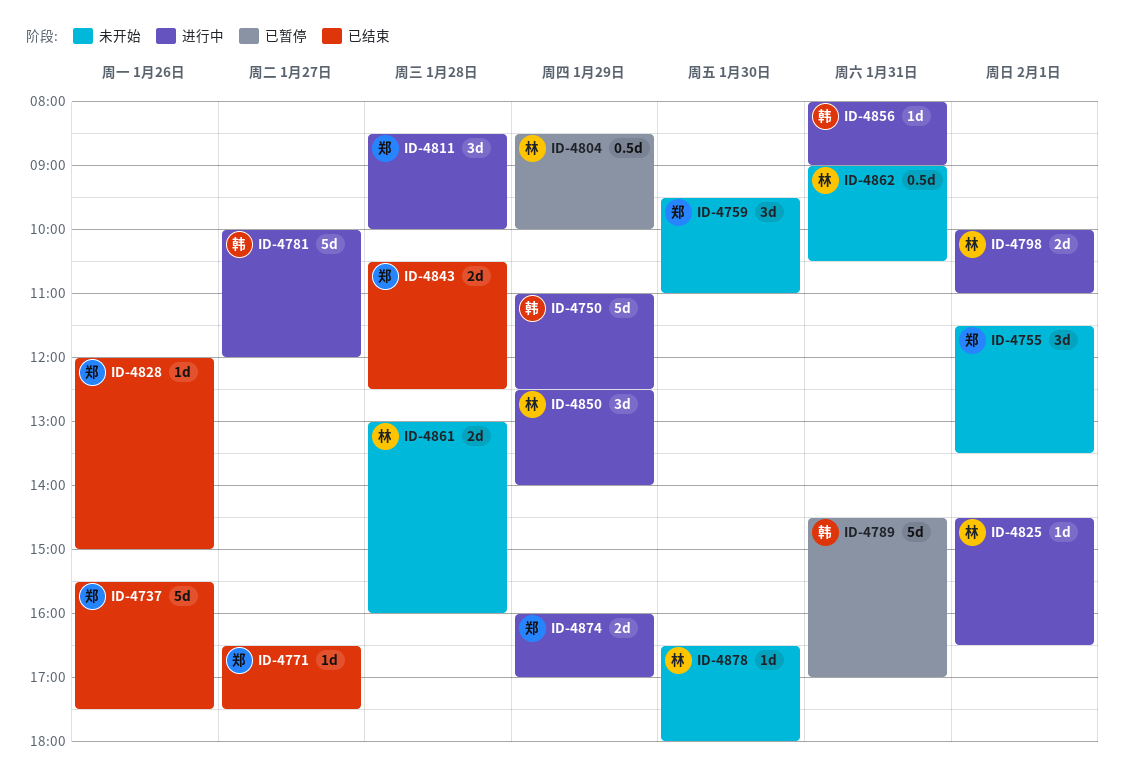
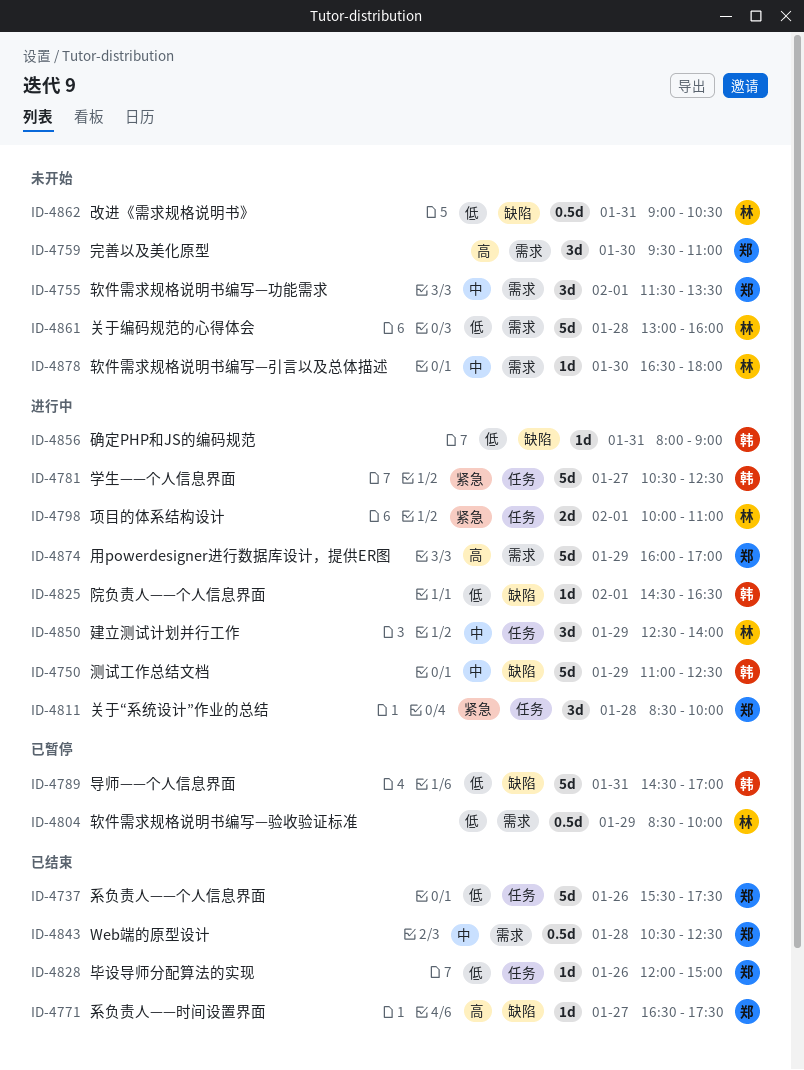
ID-4781, begins: 10:00 -> 10:30
ID-4781, ends: 12:00 -> 12:30
ID-4825, owner: 林 -> 韩
ID-4843, estimate: 2d -> 0.5d
ID-4861, estimate: 2d -> 5d
ID-4874, estimate: 2d -> 5d

